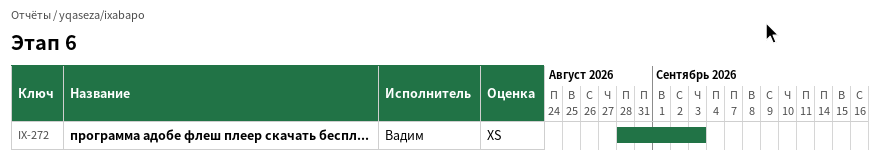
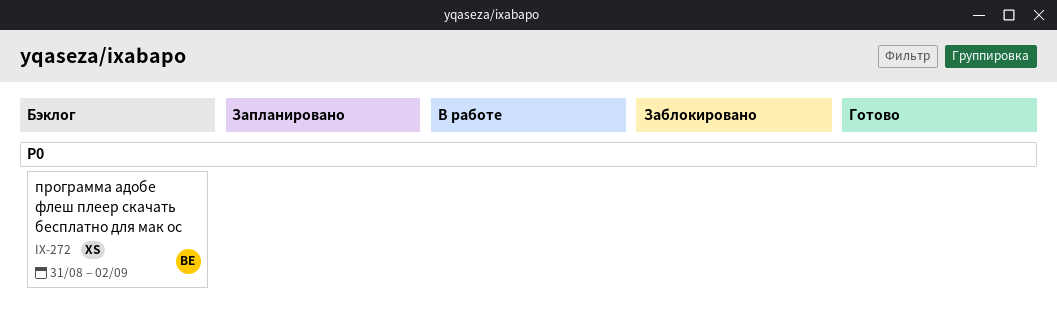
IX-272, start: Aug 28 -> Aug 31
IX-272, due: Sep 3 -> Sep 2

